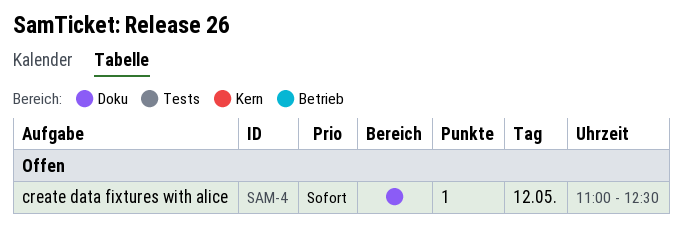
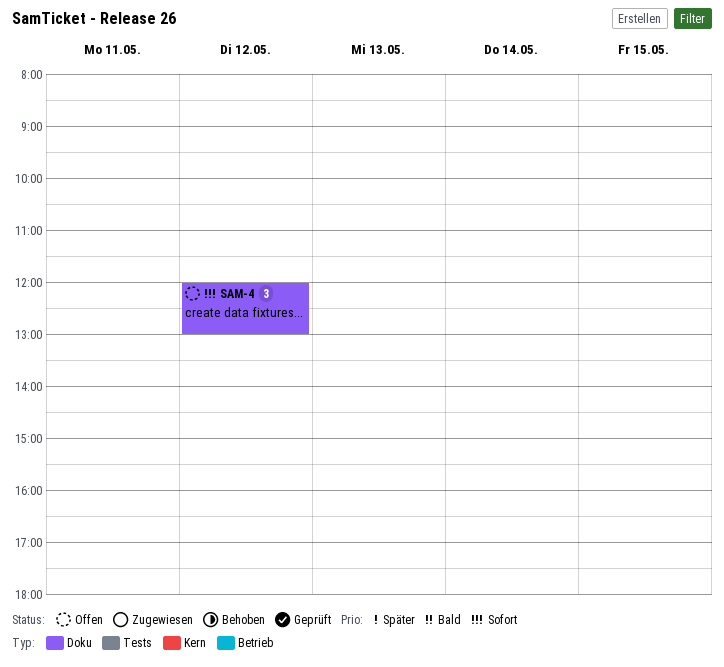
SAM-4, estimate: 1 -> 3
SAM-4, begins: 11:00 -> 12:00
SAM-4, ends: 12:30 -> 13:00

